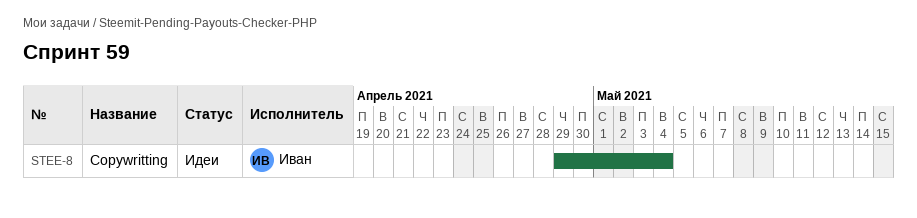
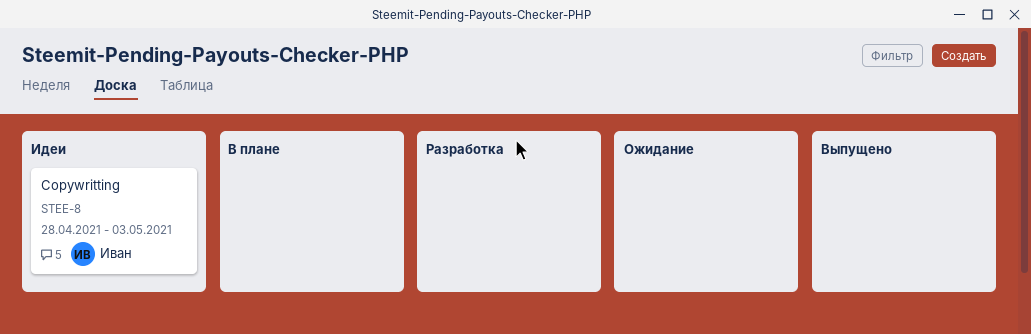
STEE-8, start: Apr 29 -> Apr 28
STEE-8, due: May 4 -> May 3

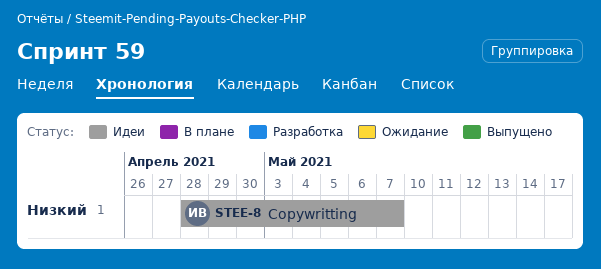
STEE-8, due: May 3 -> May 7

